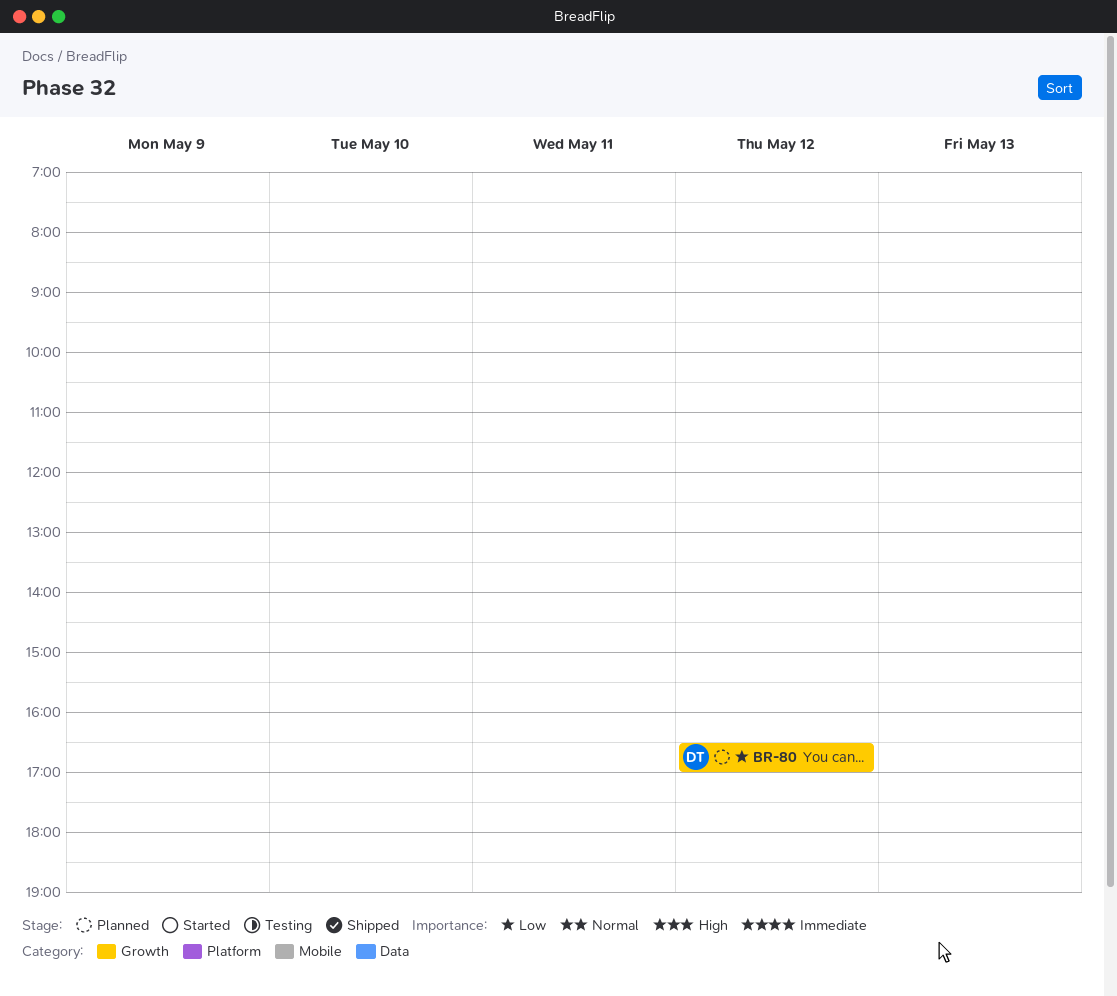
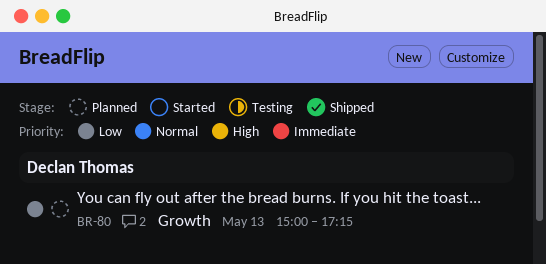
BR-80, day: May 12 -> May 13
BR-80, begins: 16:30 -> 15:00
BR-80, ends: 17:00 -> 17:15

